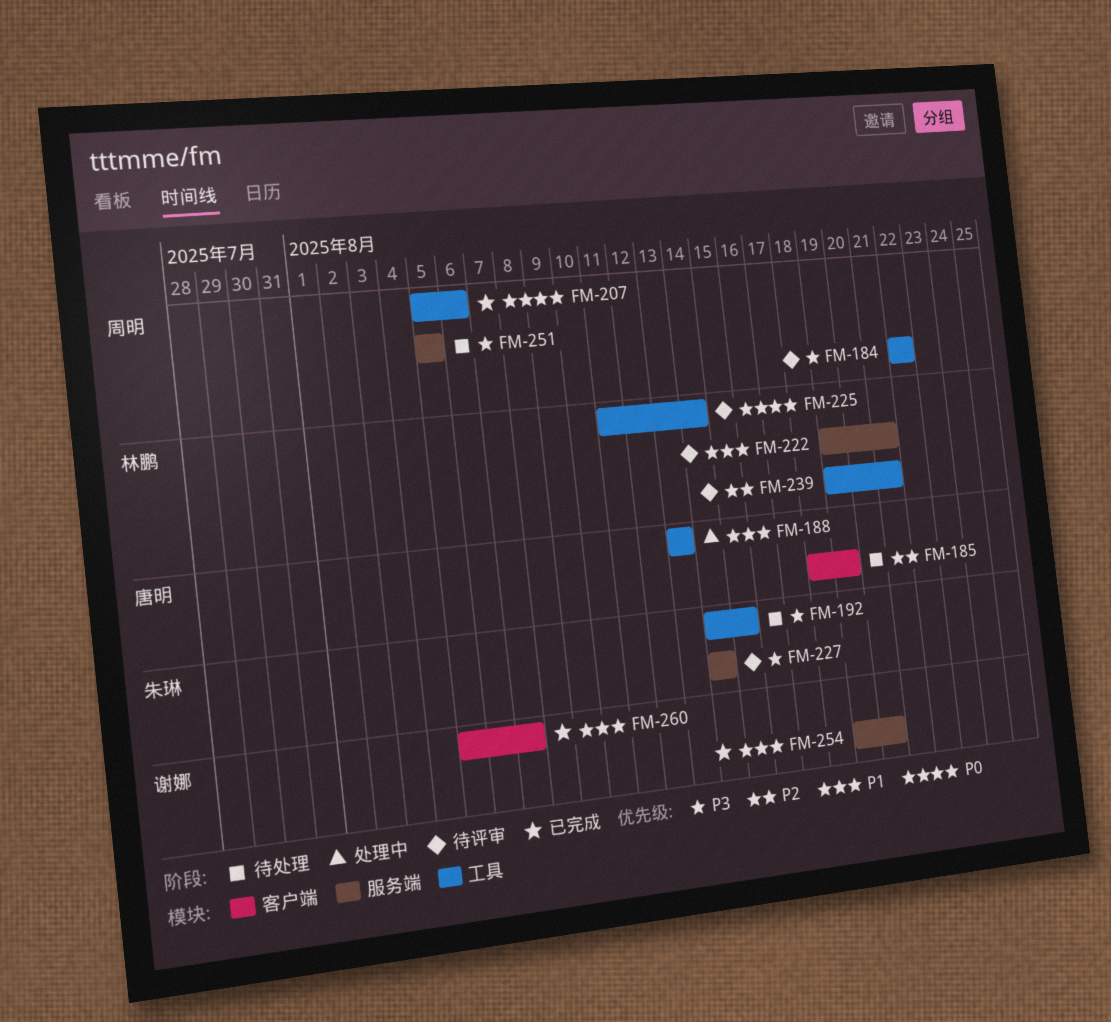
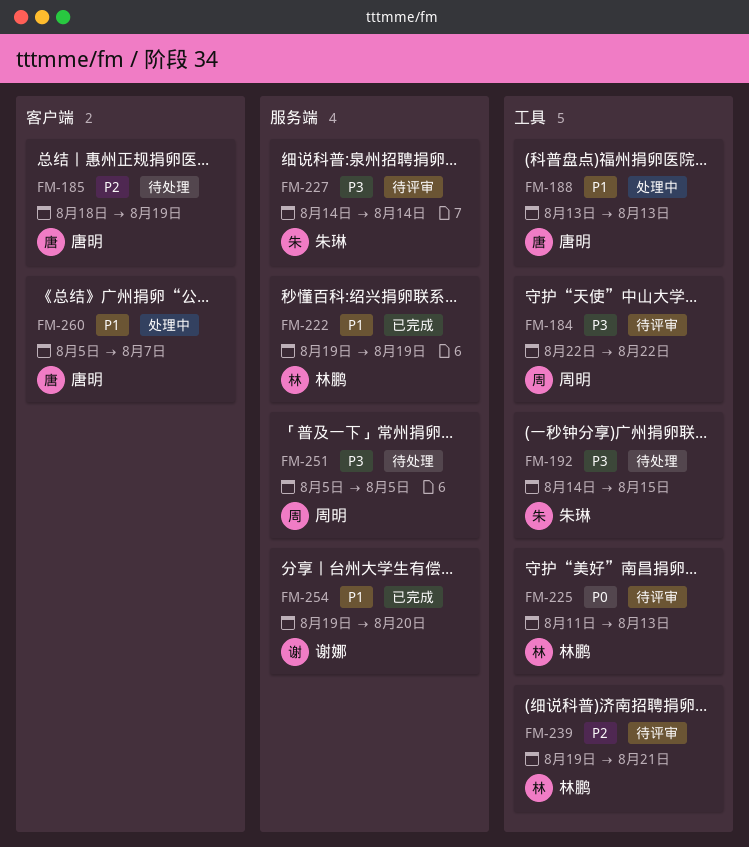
FM-207: present -> none
FM-222, status: 待评审 -> 已完成
FM-222, due: Aug 21 -> Aug 19
FM-225, due: Aug 14 -> Aug 13
FM-260, status: 已完成 -> 处理中
FM-260, owner: 谢娜 -> 唐明

